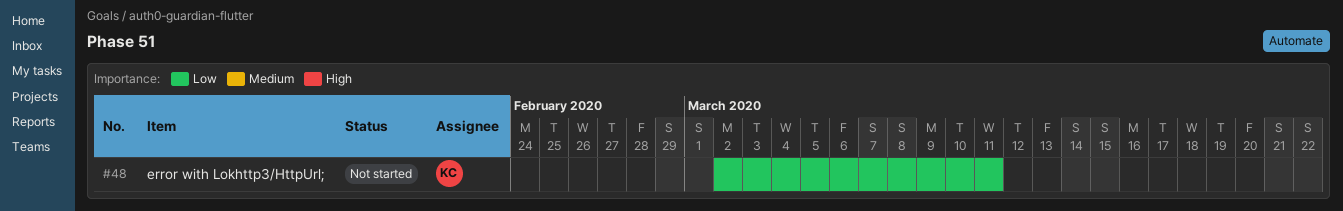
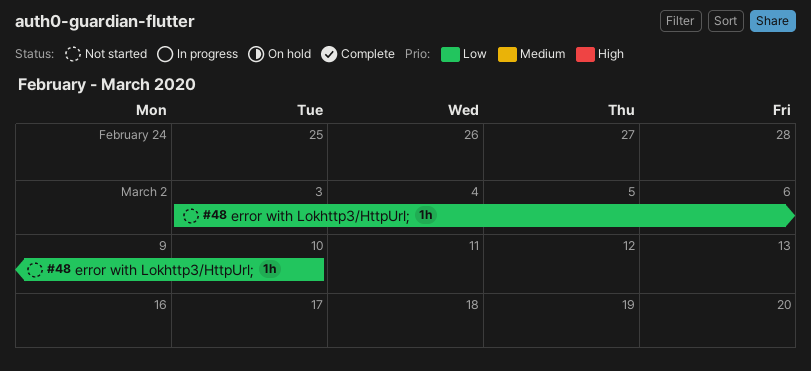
#48, start: Mar 2 -> Mar 3
#48, due: Mar 11 -> Mar 10

